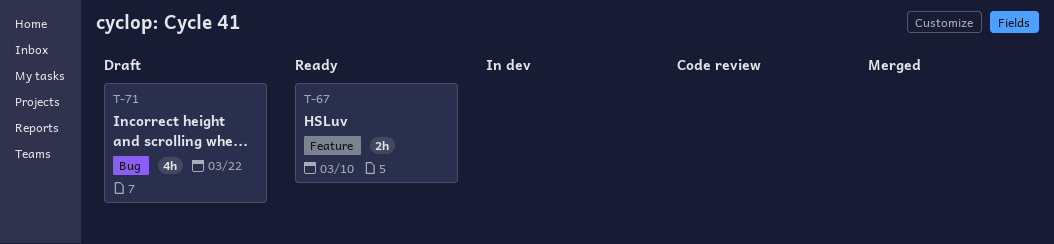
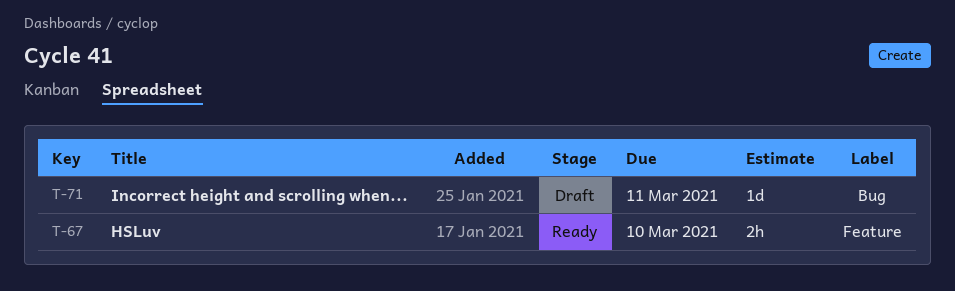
T-71, estimate: 4h -> 1d
T-71, due: Mar 22 -> Mar 11

